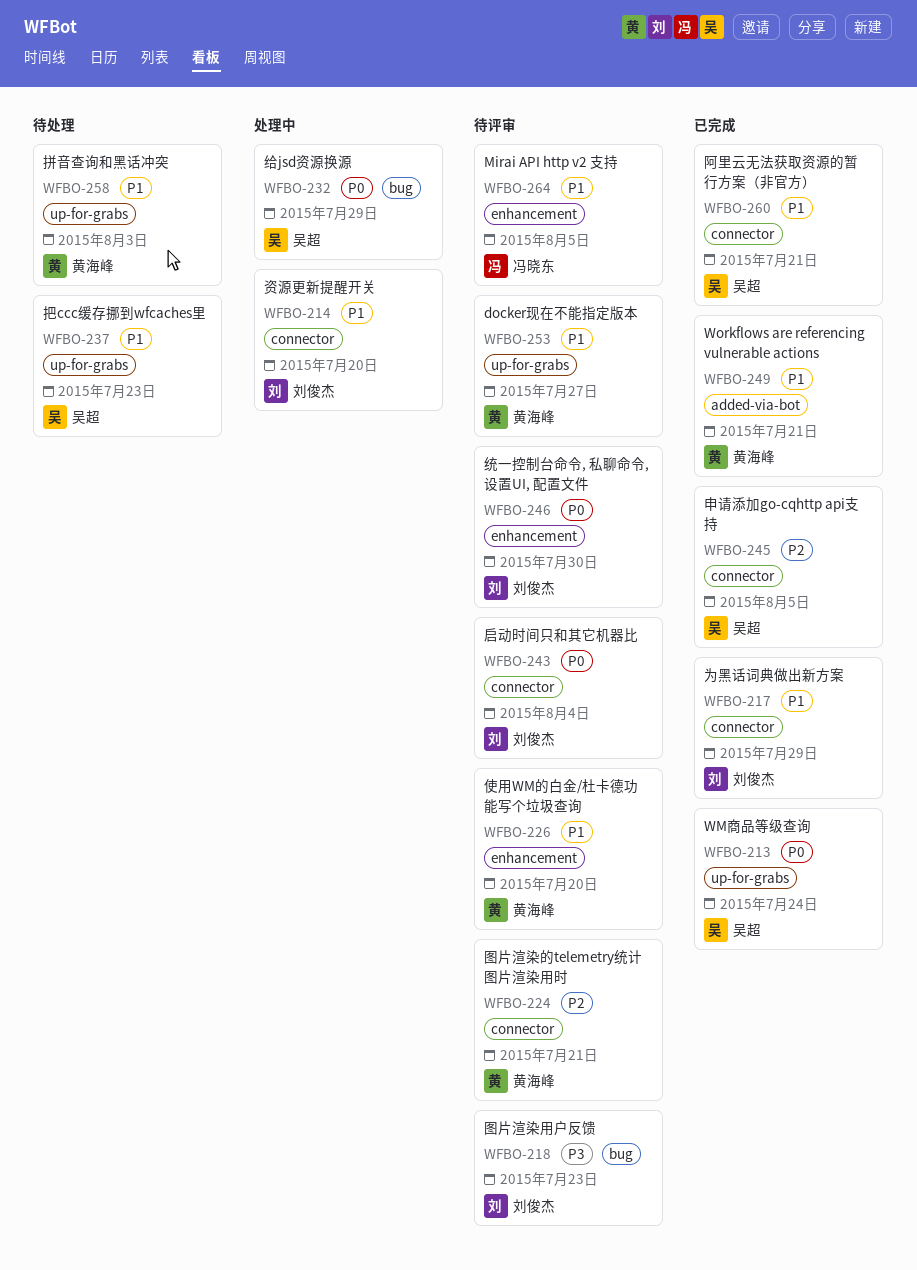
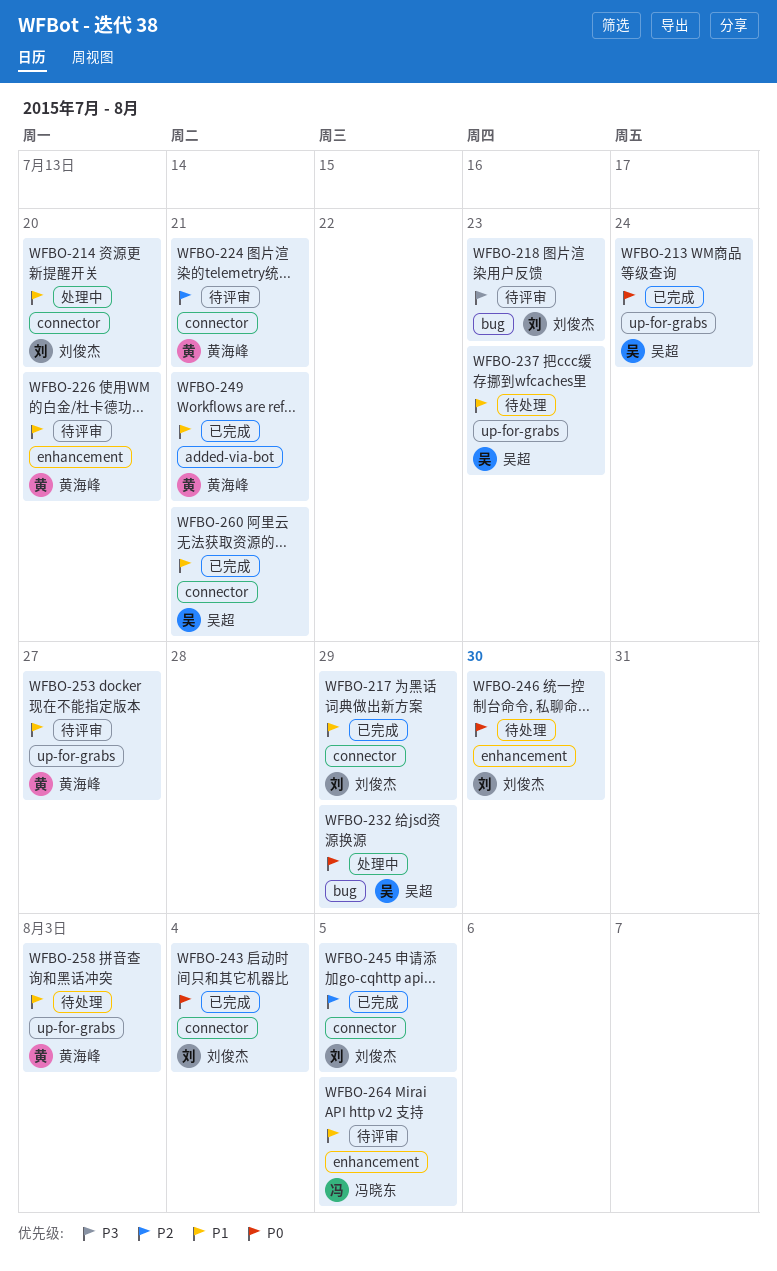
WFBO-243, status: 待评审 -> 已完成
WFBO-245, owner: 吴超 -> 刘俊杰
WFBO-246, status: 待评审 -> 待处理

